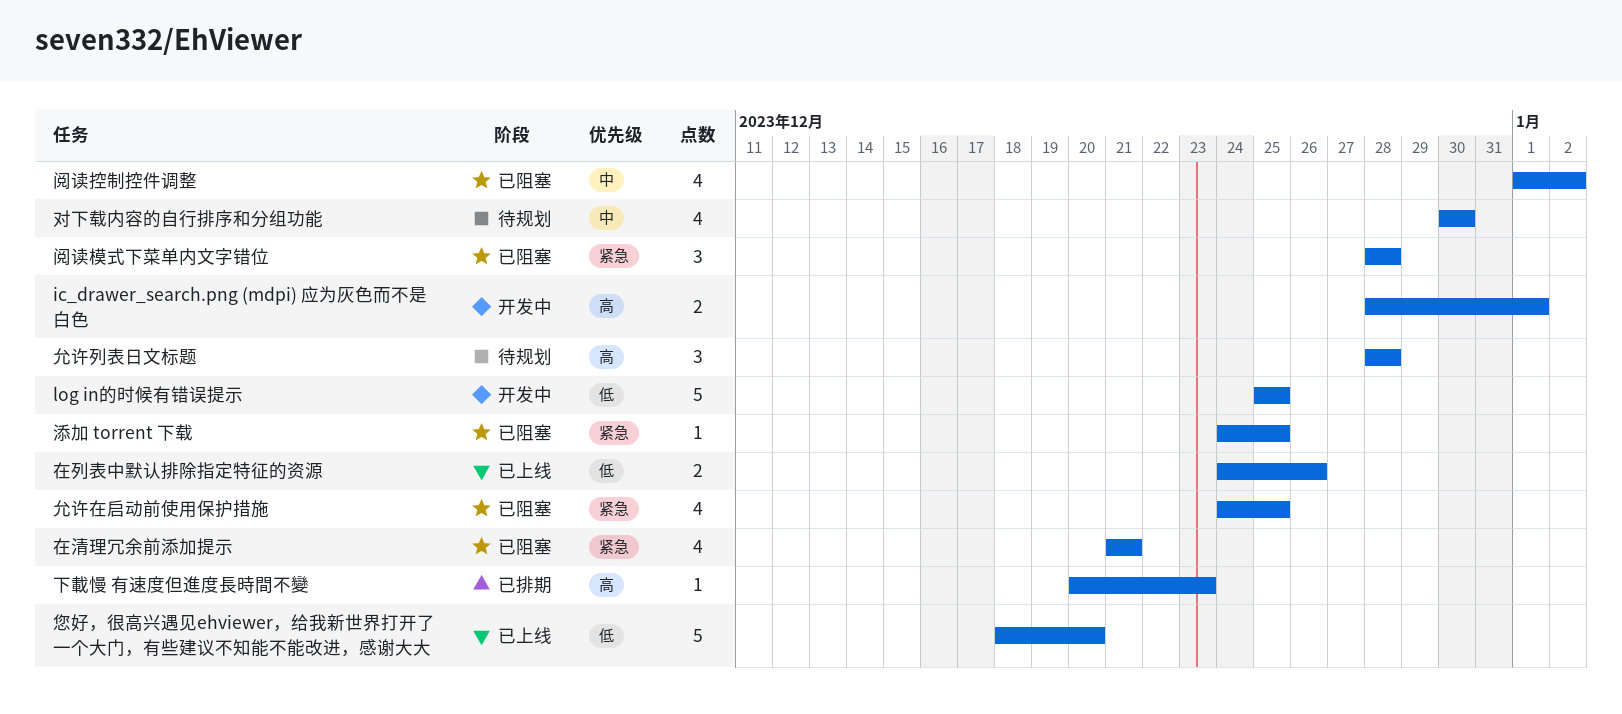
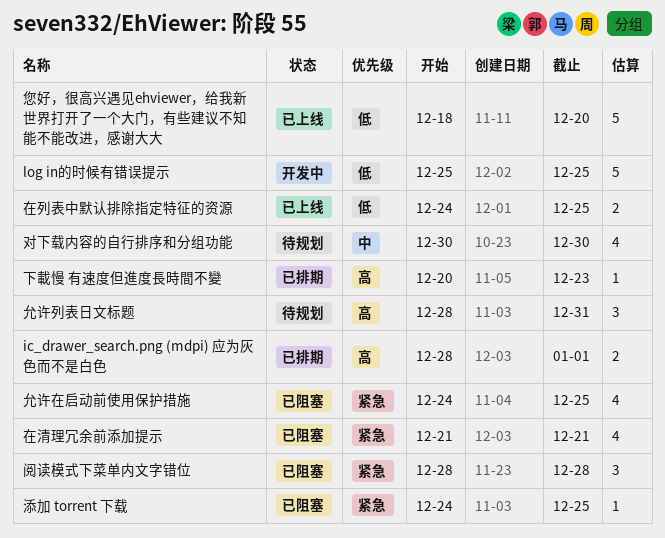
ic_drawer_search.png (mdpi) 应为灰色而不是白色, status: 开发中 -> 已排期
允许列表日文标题, due: Dec 28 -> Dec 31
在列表中默认排除指定特征的资源, due: Dec 26 -> Dec 25
阅读控制控件调整: present -> none

